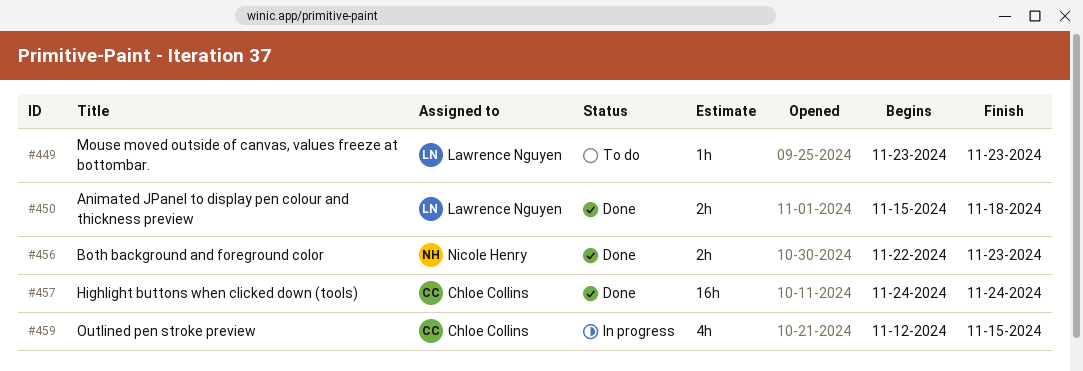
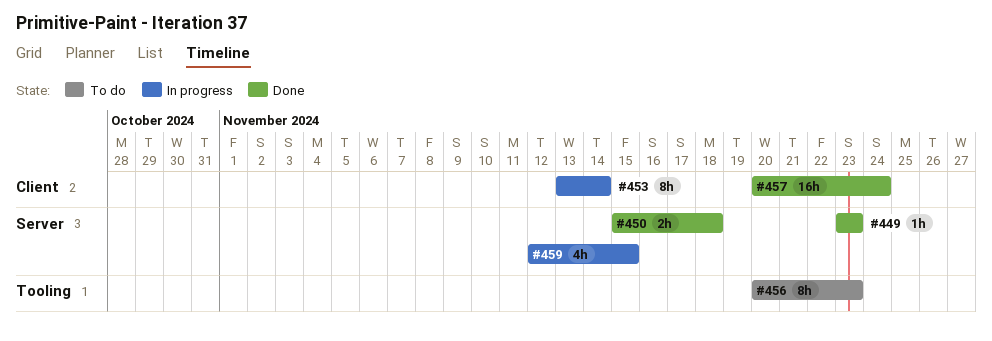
#449, status: To do -> Done
#453: none -> present
#456, status: Done -> To do
#456, estimate: 2h -> 8h
#456, start: Nov 22 -> Nov 20
#457, start: Nov 24 -> Nov 20

